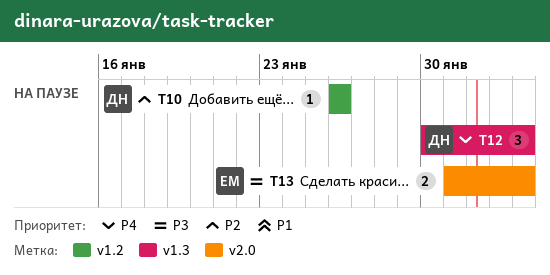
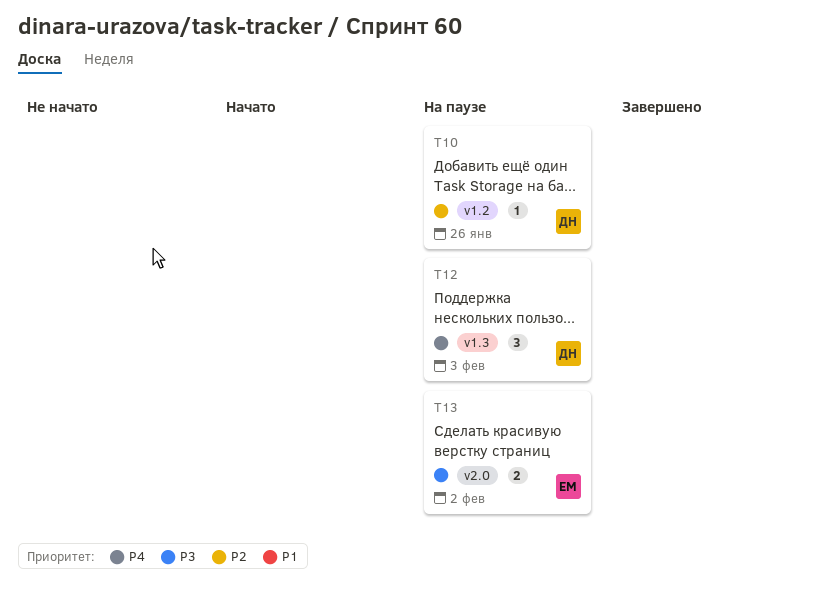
T13, due: Feb 3 -> Feb 2

